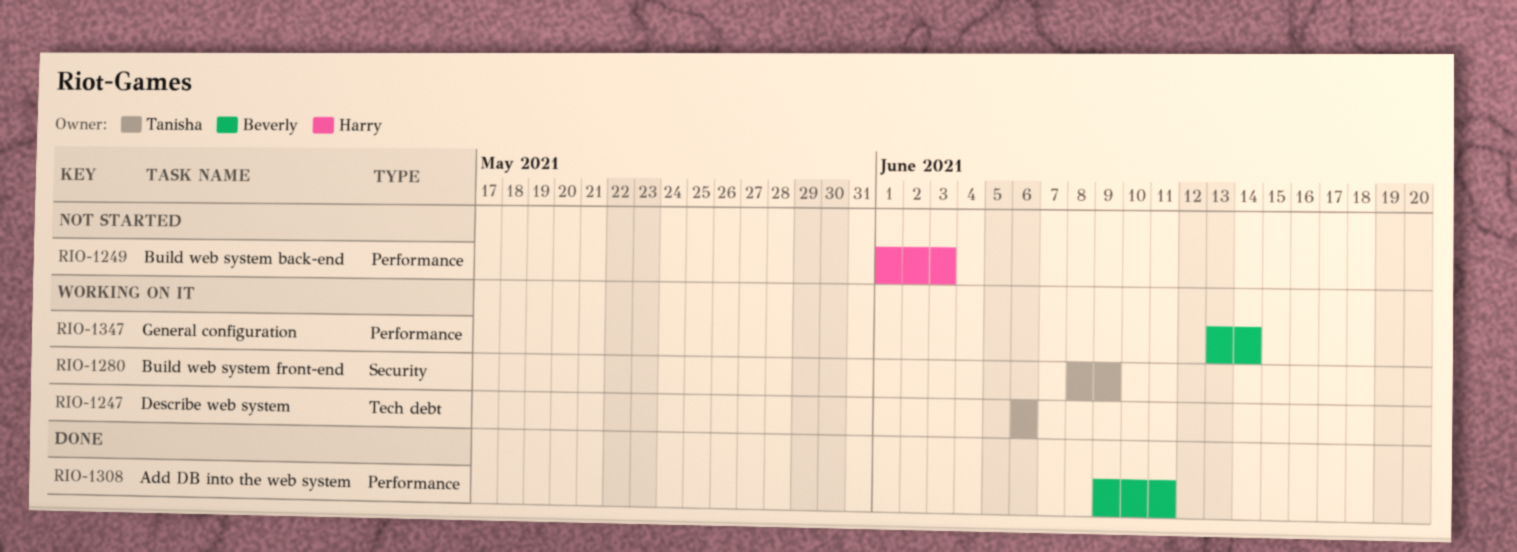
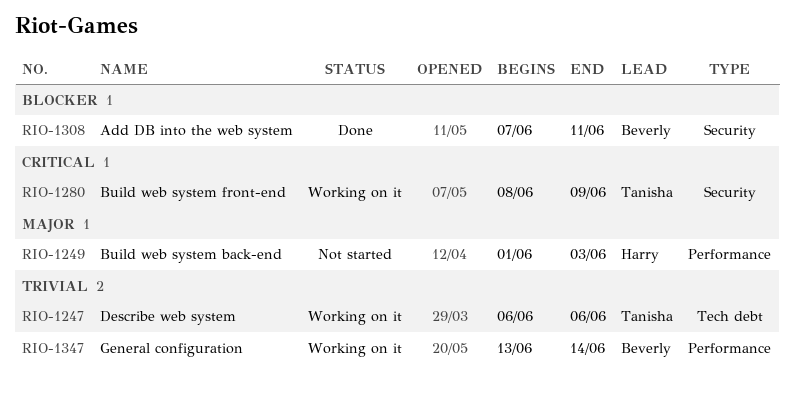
RIO-1308, label: Performance -> Security
RIO-1308, start: Jun 9 -> Jun 7

